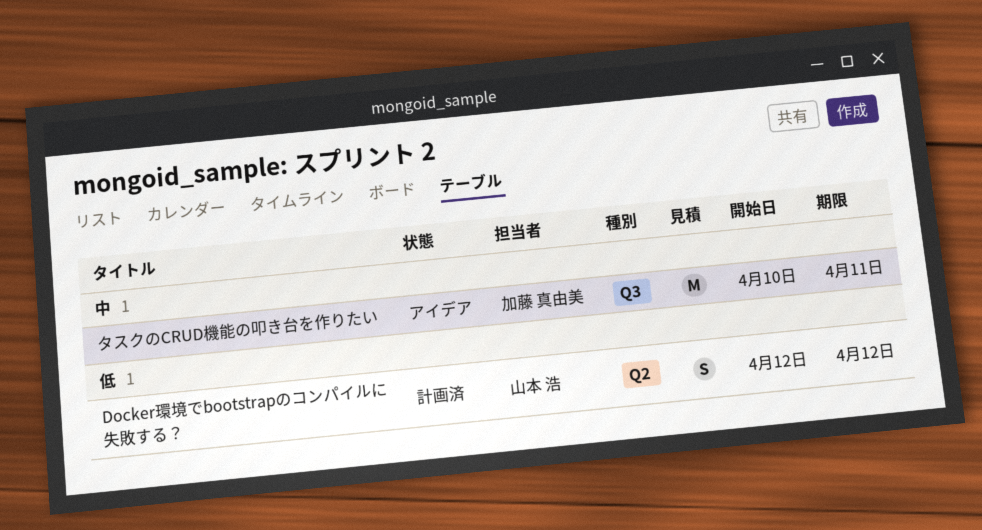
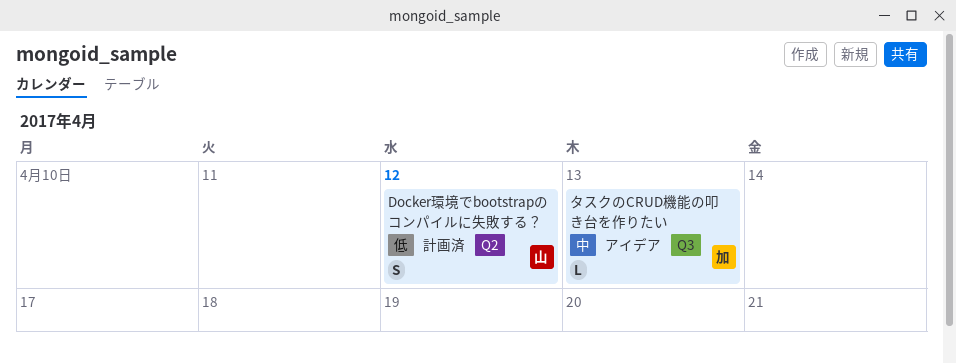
タスクのCRUD機能の叩き台を作りたい, estimate: M -> L
タスクのCRUD機能の叩き台を作りたい, due: Apr 11 -> Apr 13

